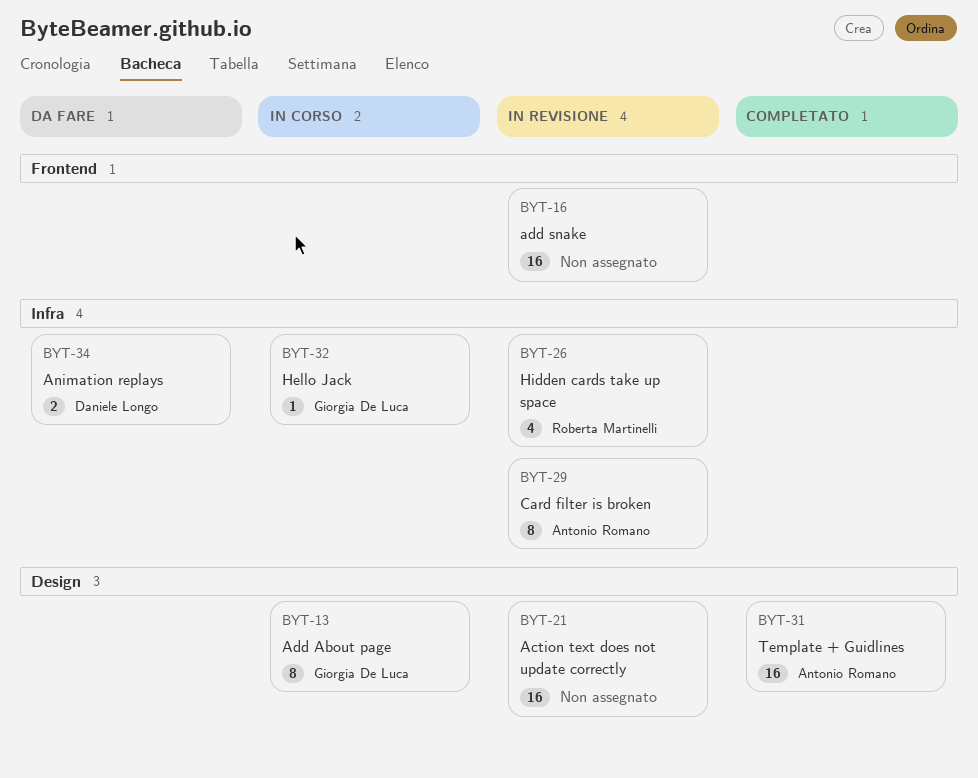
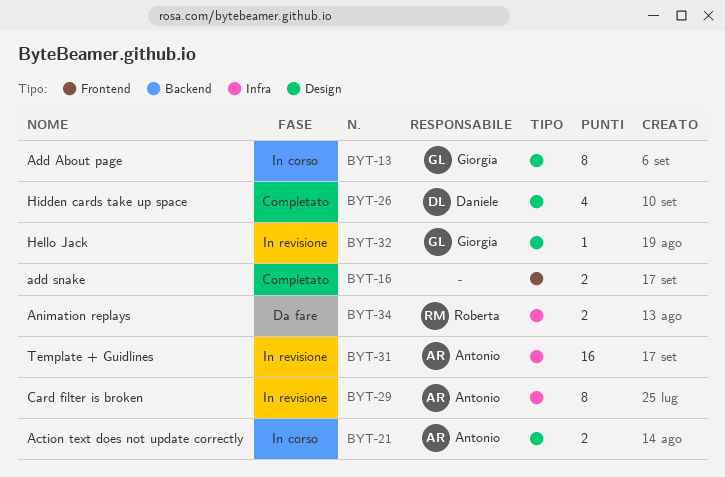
BYT-16, status: In revisione -> Completato
BYT-16, estimate: 16 -> 2
BYT-21, status: In revisione -> In corso
BYT-21, owner: none -> Antonio Romano
BYT-21, estimate: 16 -> 2
BYT-26, status: In revisione -> Completato
BYT-26, owner: Roberta Martinelli -> Daniele Longo
BYT-26, label: Infra -> Design
BYT-31, status: Completato -> In revisione
BYT-31, label: Design -> Infra
BYT-32, status: In corso -> In revisione
BYT-32, label: Infra -> Design
BYT-34, owner: Daniele Longo -> Roberta Martinelli

